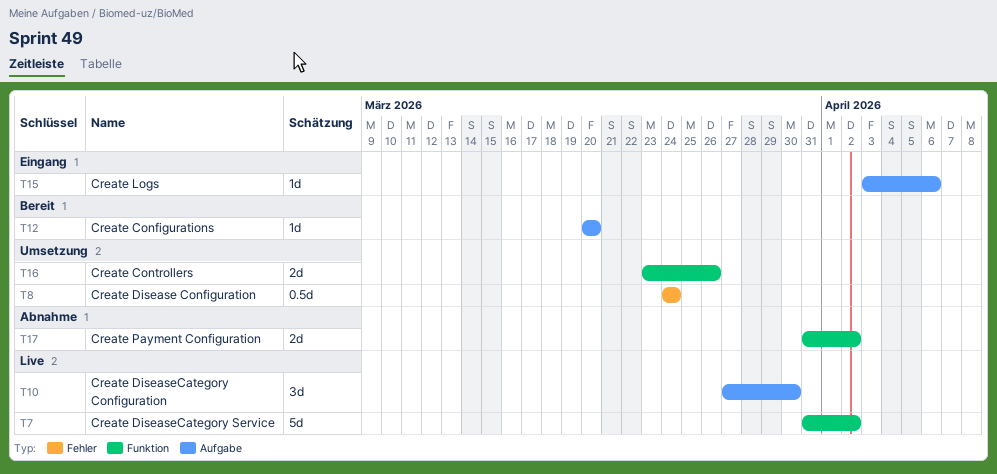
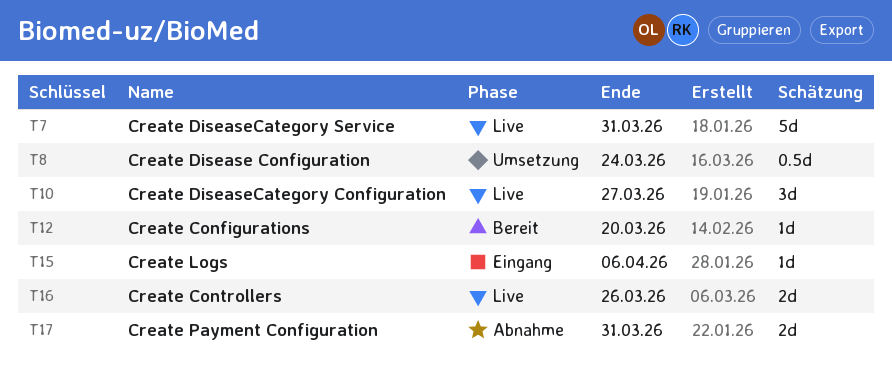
T7, due: Apr 2 -> Mar 31
T10, due: Mar 30 -> Mar 27
T16, status: Umsetzung -> Live
T17, due: Apr 2 -> Mar 31

